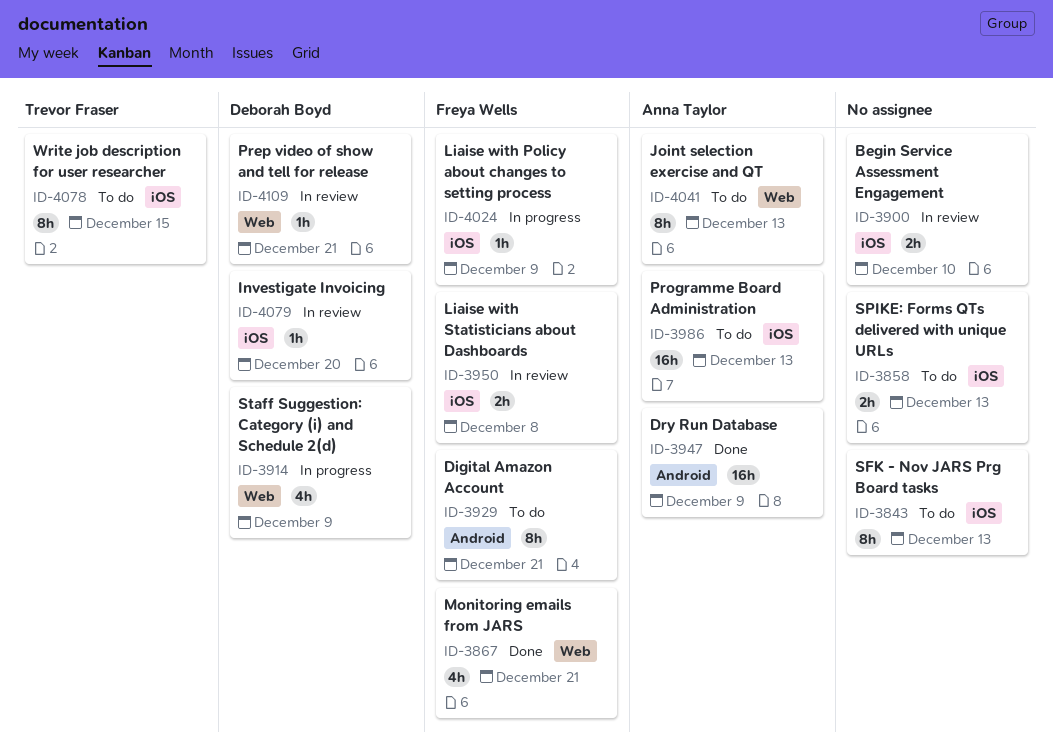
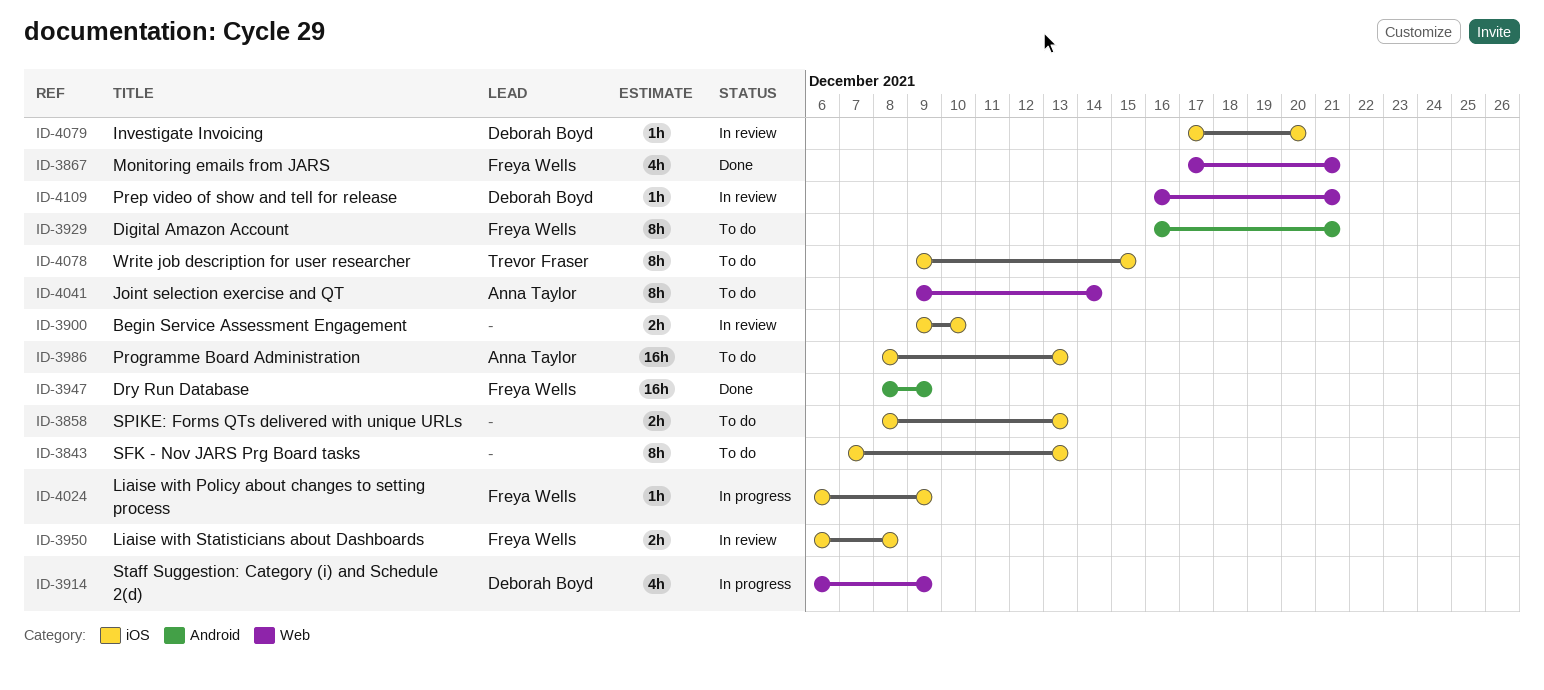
ID-3947, owner: Anna Taylor -> Freya Wells
ID-4041, due: Dec 13 -> Dec 14

